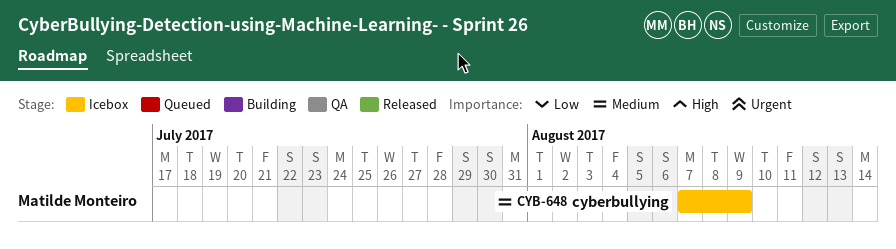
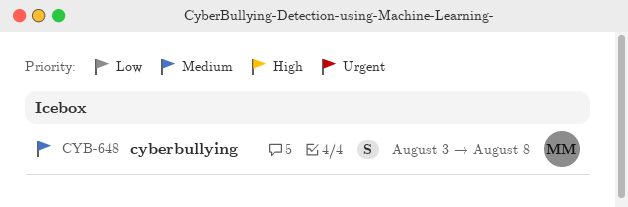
CYB-648, start: Aug 7 -> Aug 3
CYB-648, due: Aug 9 -> Aug 8

